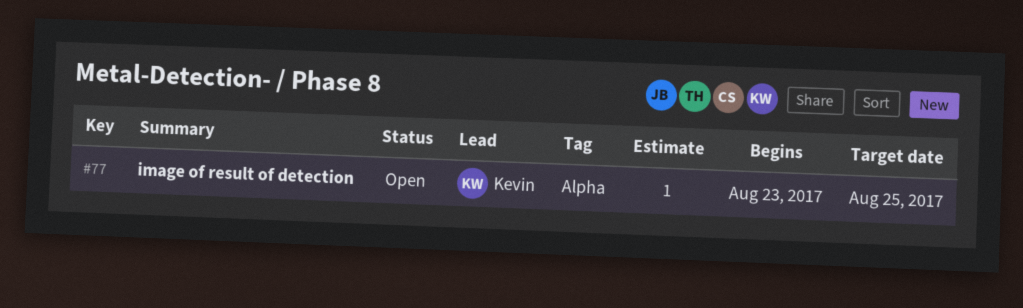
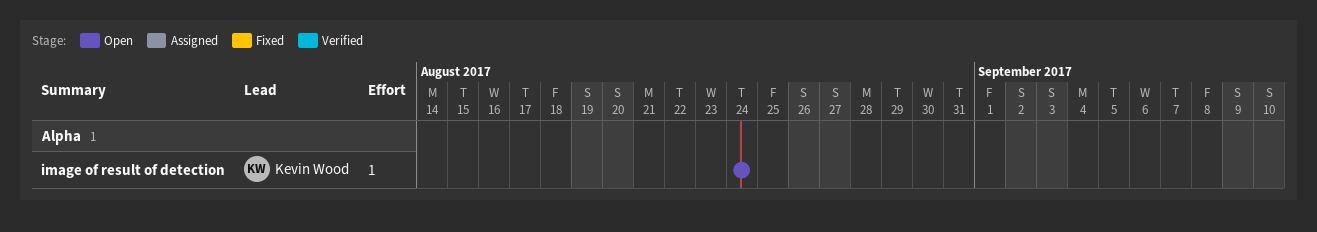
image of result of detection, start: Aug 23 -> Aug 24
image of result of detection, due: Aug 25 -> Aug 24

